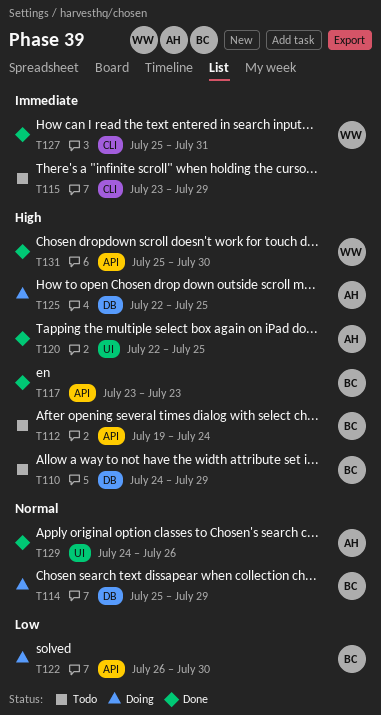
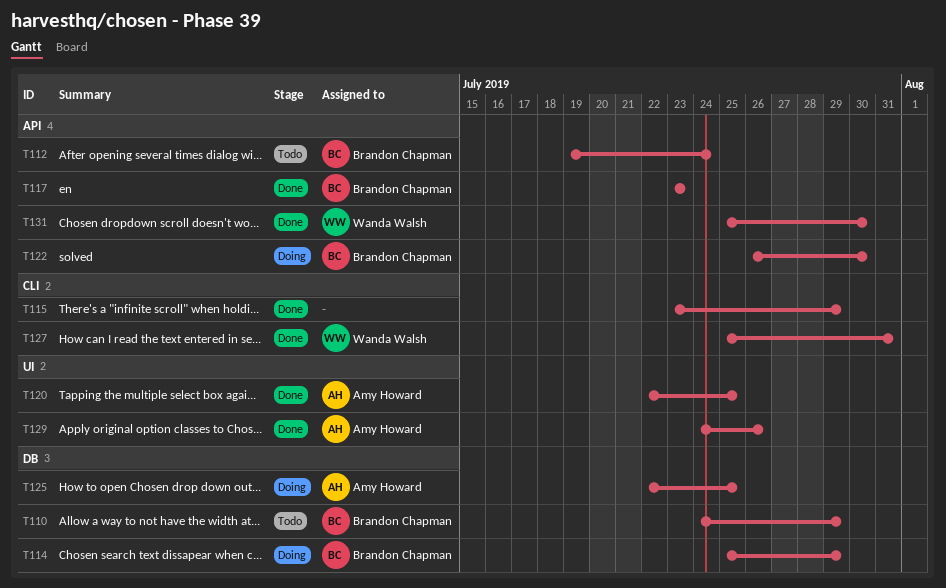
T115, status: Todo -> Done

